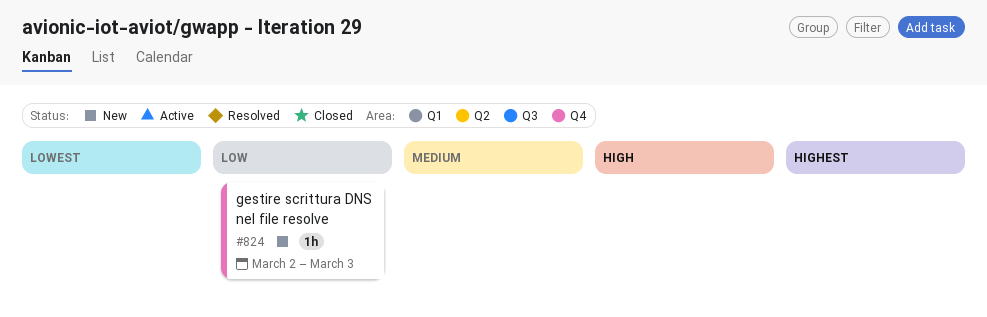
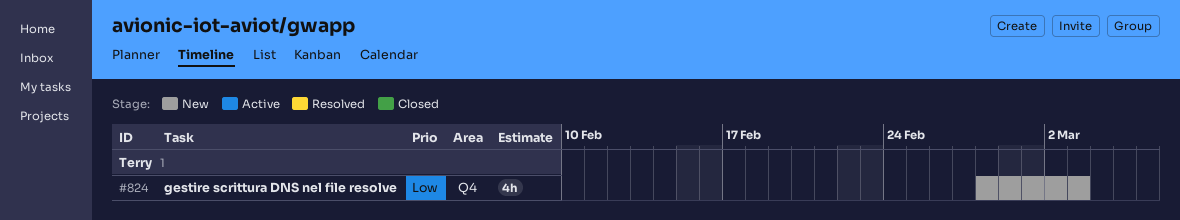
#824, estimate: 1h -> 4h
#824, start: Mar 2 -> Feb 28

